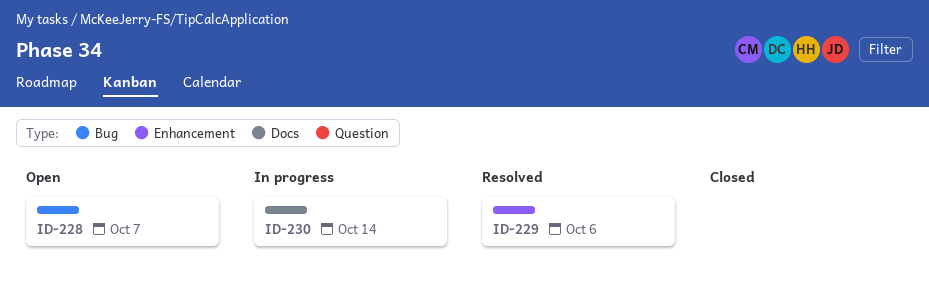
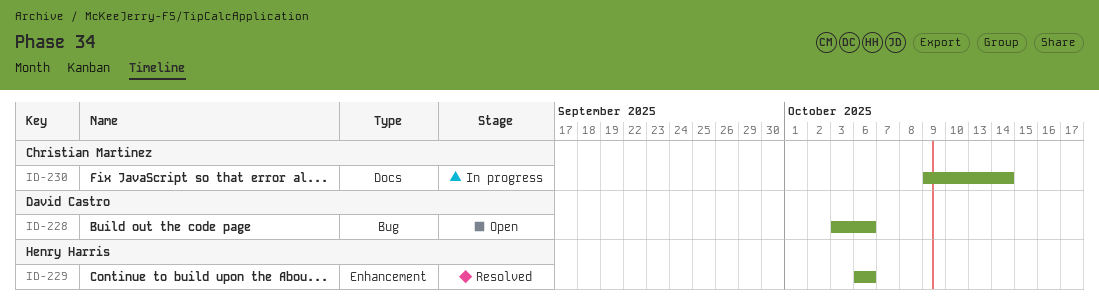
ID-228, due: Oct 7 -> Oct 6

